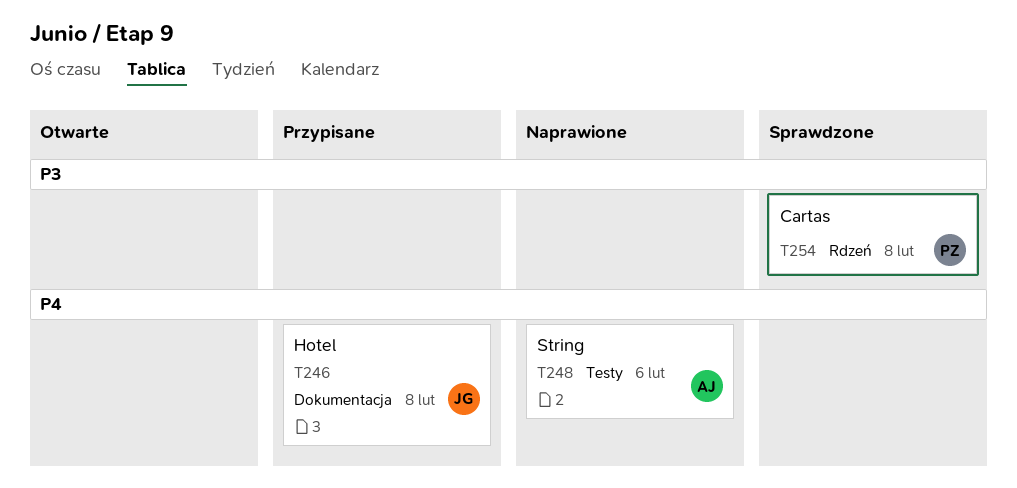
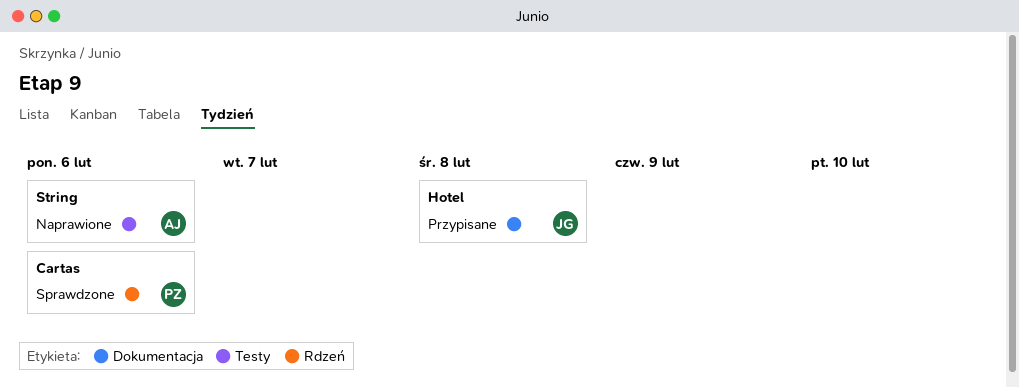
Cartas, due: Feb 8 -> Feb 6

